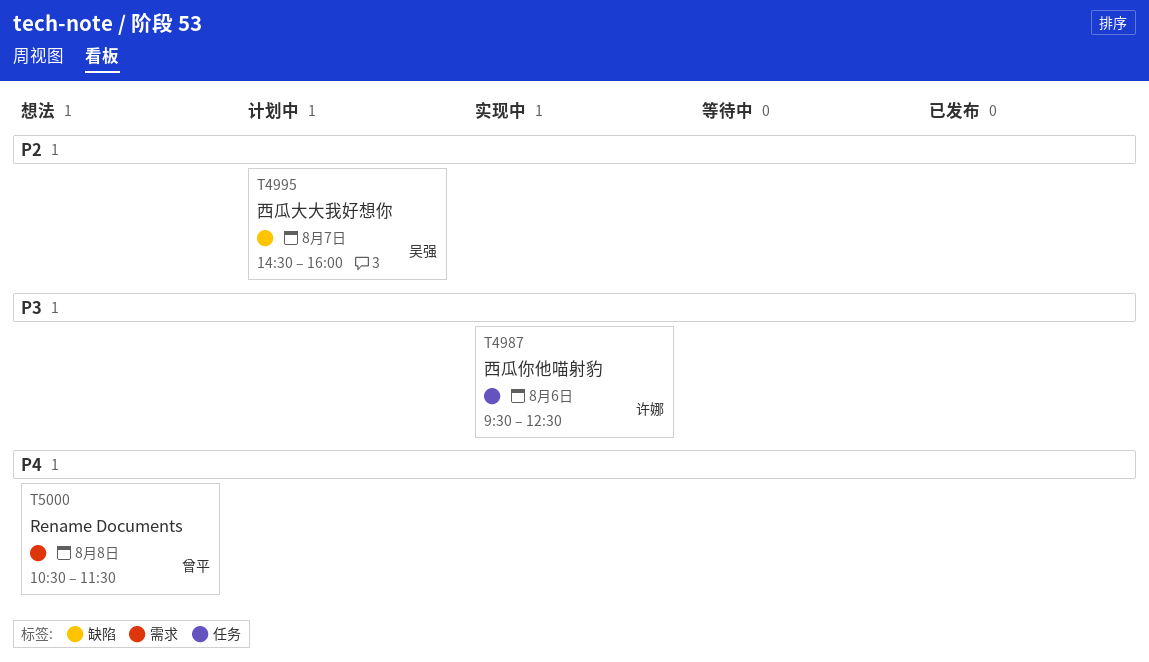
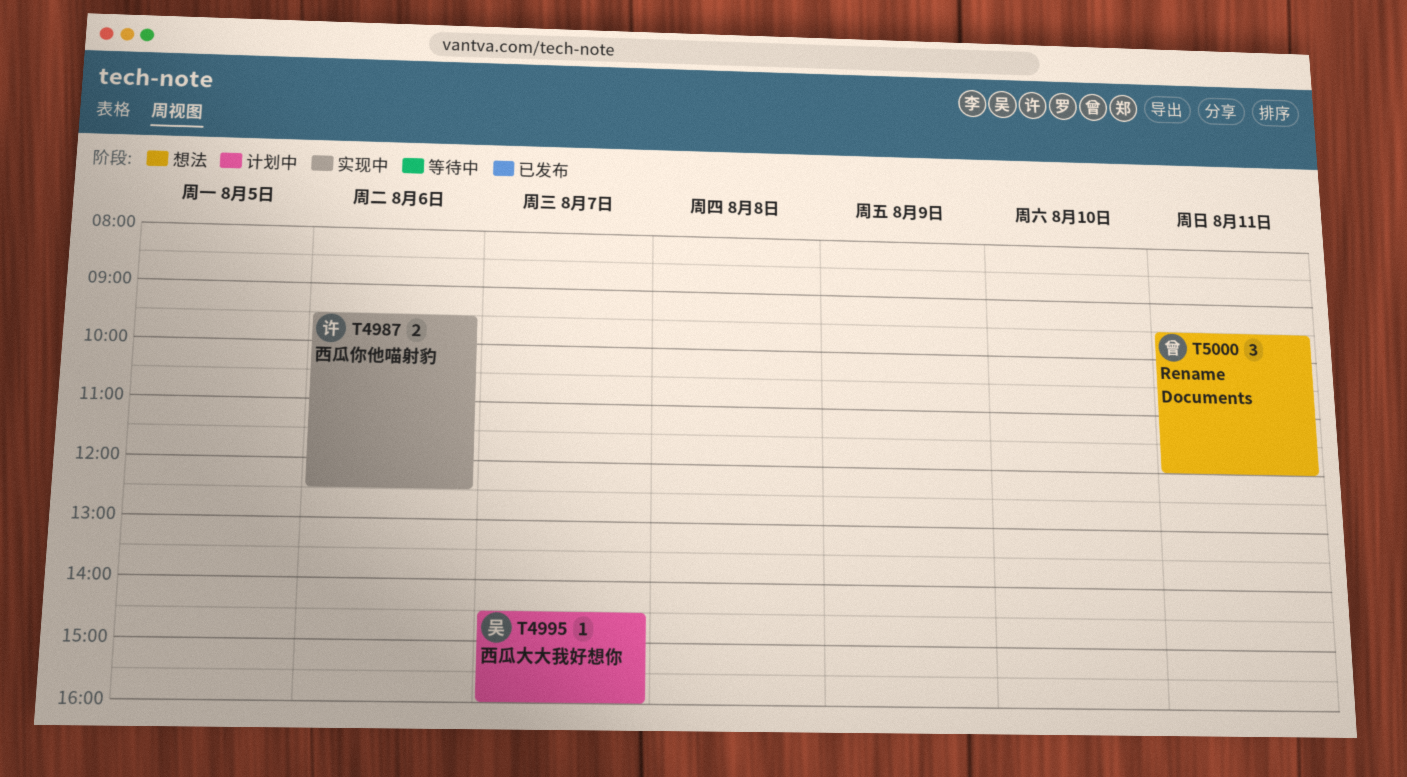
T5000, day: Aug 8 -> Aug 11
T5000, begins: 10:30 -> 09:30
T5000, ends: 11:30 -> 12:00

